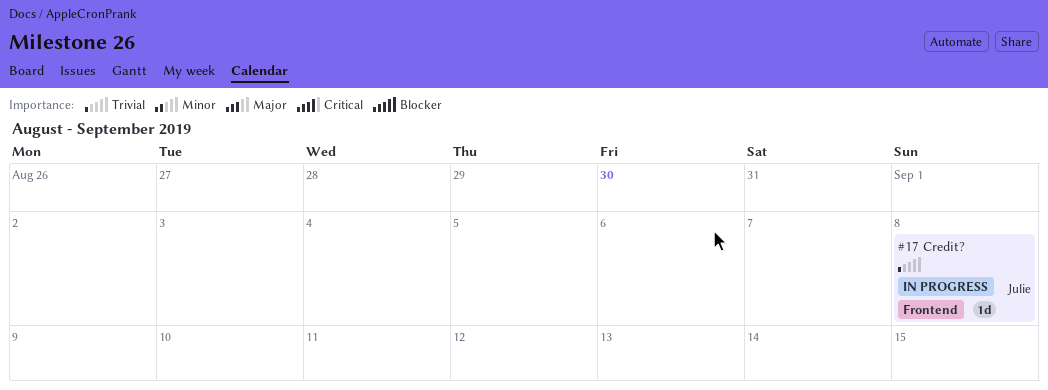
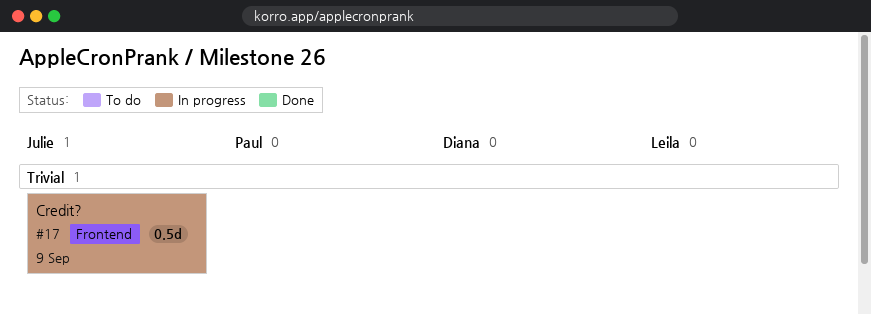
#17, estimate: 1d -> 0.5d
#17, due: Sep 8 -> Sep 9

